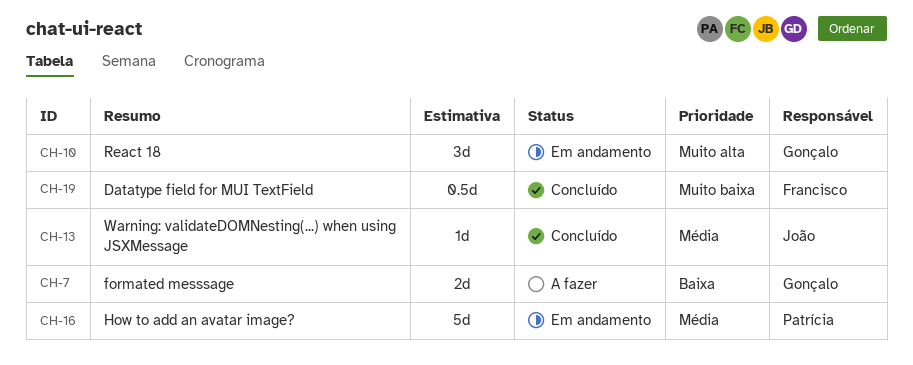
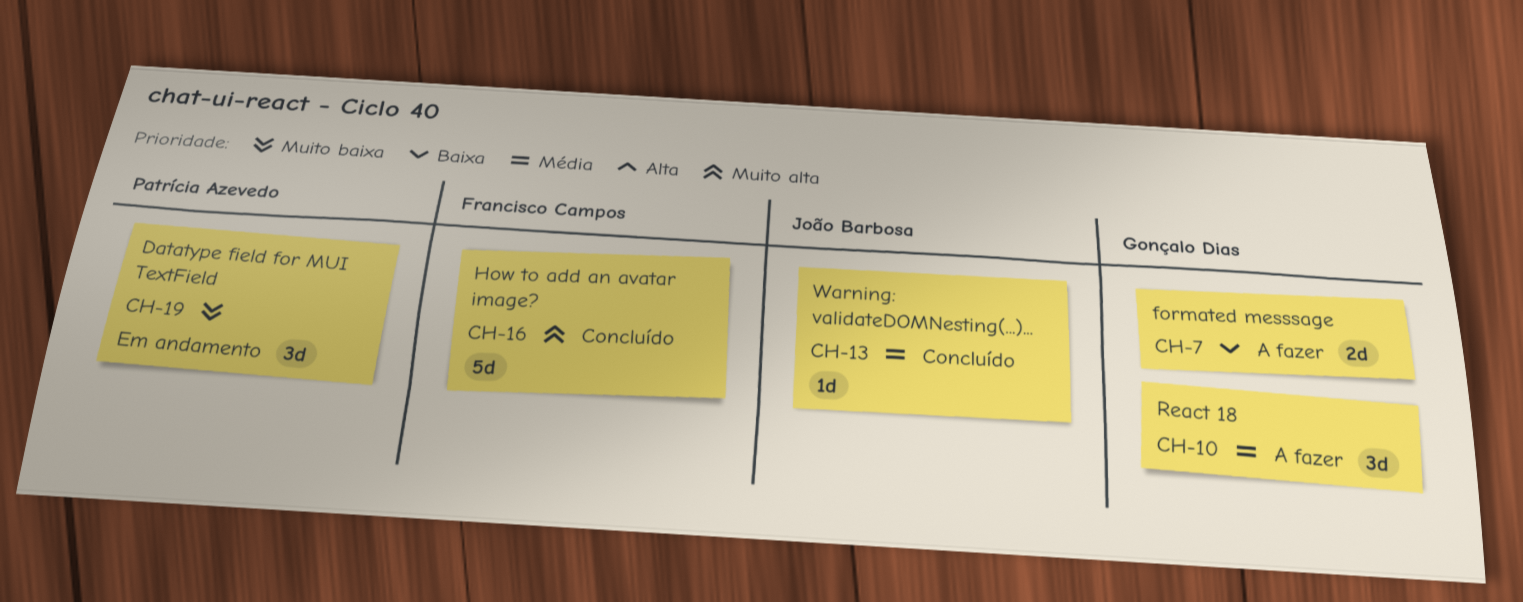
CH-10, status: Em andamento -> A fazer
CH-10, priority: Muito alta -> Média
CH-16, status: Em andamento -> Concluído
CH-16, owner: Patrícia Azevedo -> Francisco Campos
CH-16, priority: Média -> Muito alta
CH-19, status: Concluído -> Em andamento
CH-19, owner: Francisco Campos -> Patrícia Azevedo
CH-19, estimate: 0.5d -> 3d

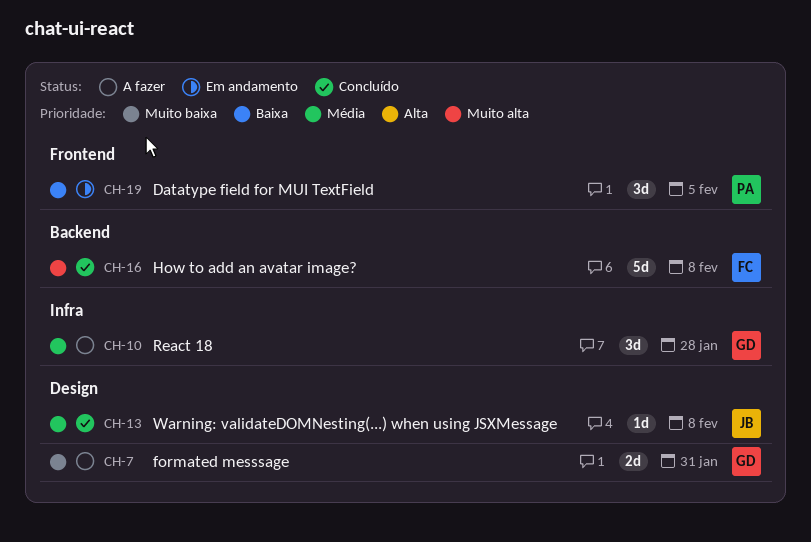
CH-7, priority: Baixa -> Muito baixa
CH-19, priority: Muito baixa -> Baixa

